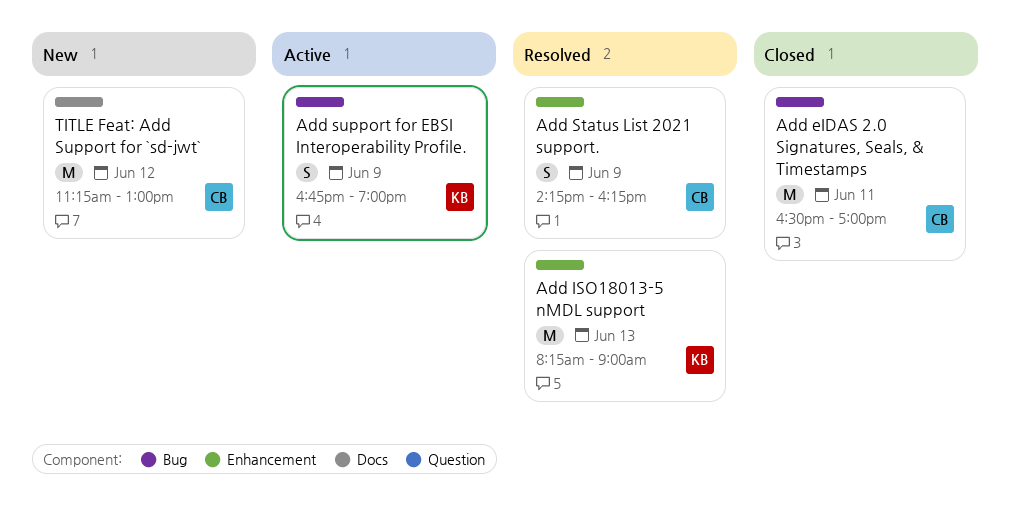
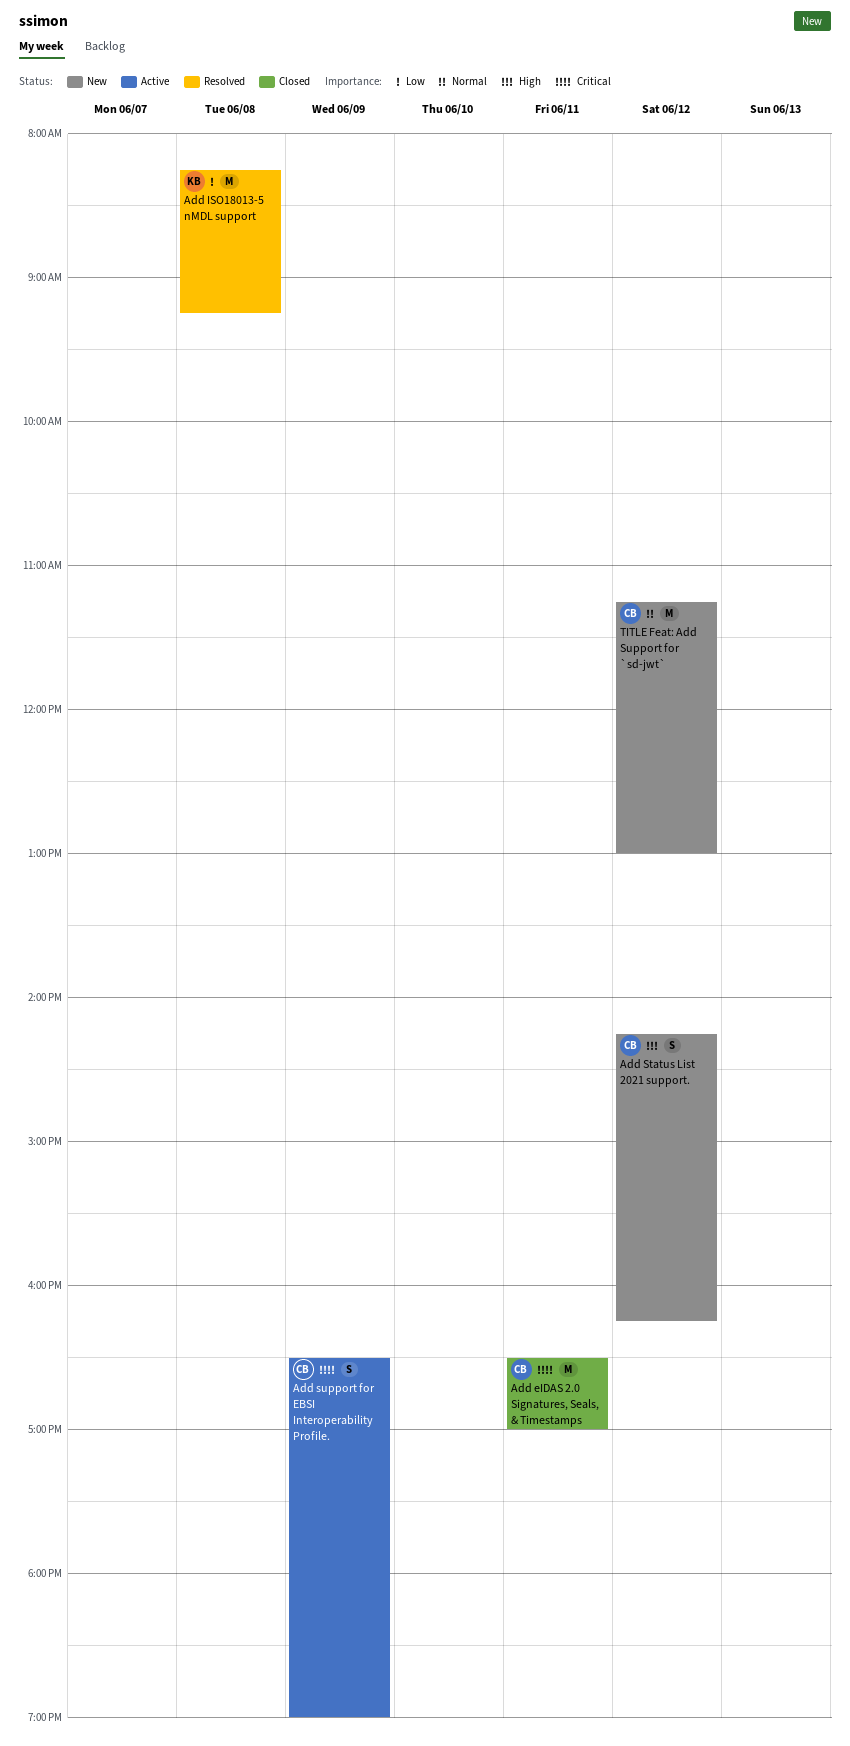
Add ISO18013-5 nMDL support, day: Jun 13 -> Jun 8
Add ISO18013-5 nMDL support, ends: 09:00 -> 09:15
Add Status List 2021 support., status: Resolved -> New
Add Status List 2021 support., day: Jun 9 -> Jun 12
Add support for EBSI Interoperability Profile., owner: KB -> CB
Add support for EBSI Interoperability Profile., begins: 16:45 -> 16:30

